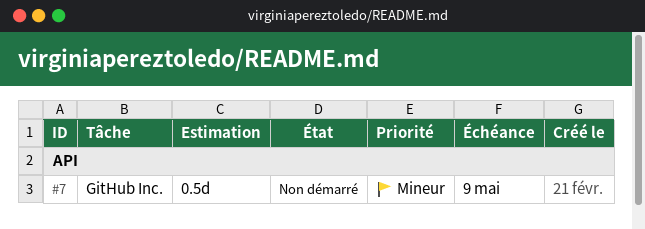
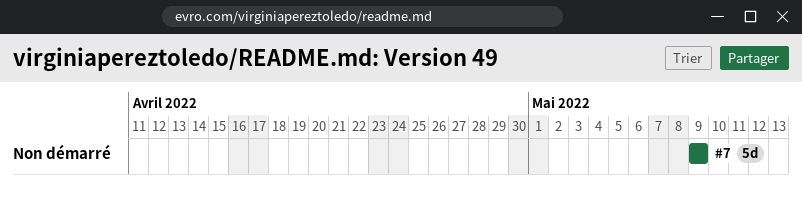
#7, estimate: 0.5d -> 5d

